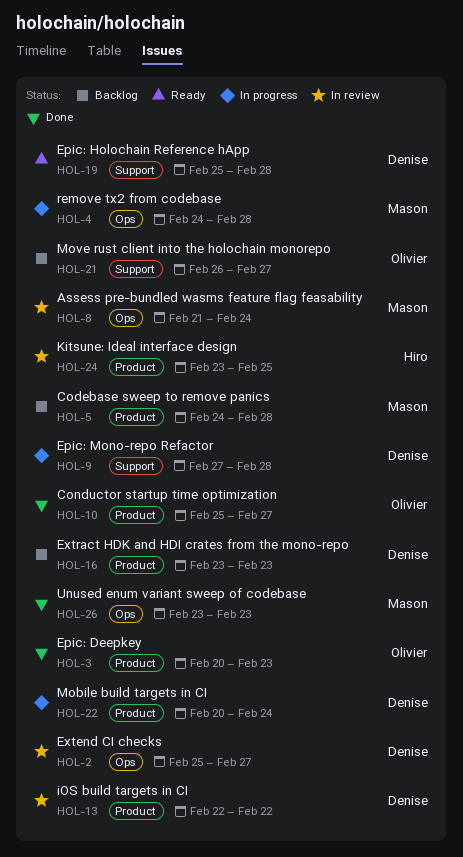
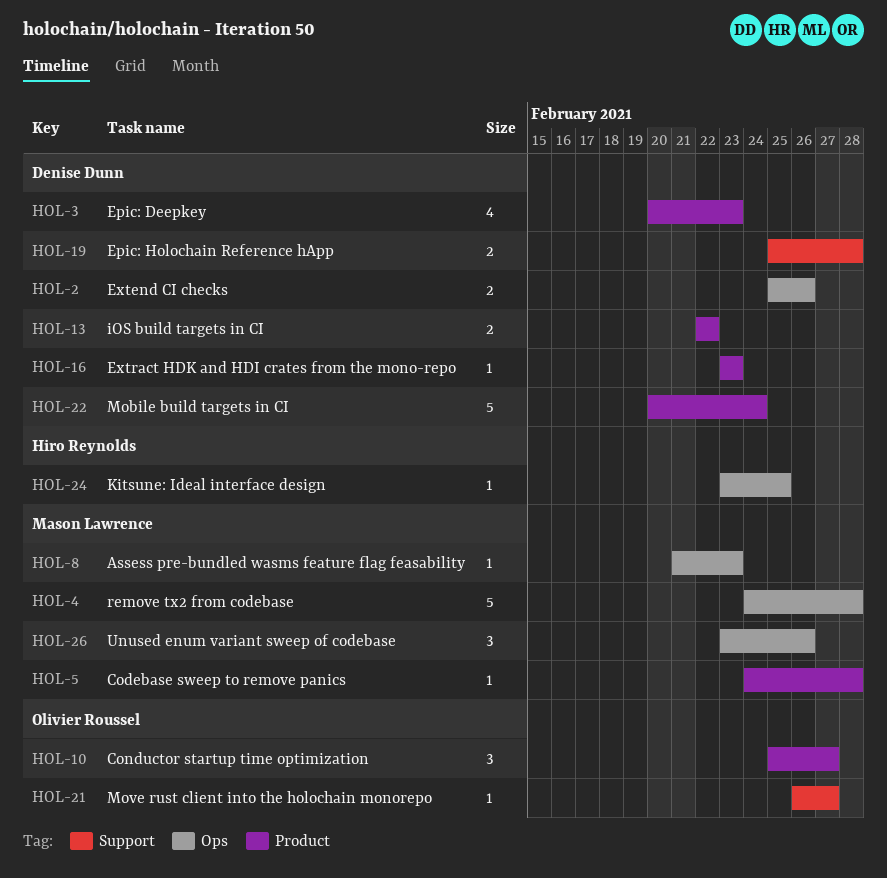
HOL-2, due: Feb 27 -> Feb 26
HOL-3, owner: Olivier Roussel -> Denise Dunn
HOL-8, due: Feb 24 -> Feb 23
HOL-9: present -> none
HOL-24, label: Product -> Ops
HOL-26, due: Feb 23 -> Feb 26

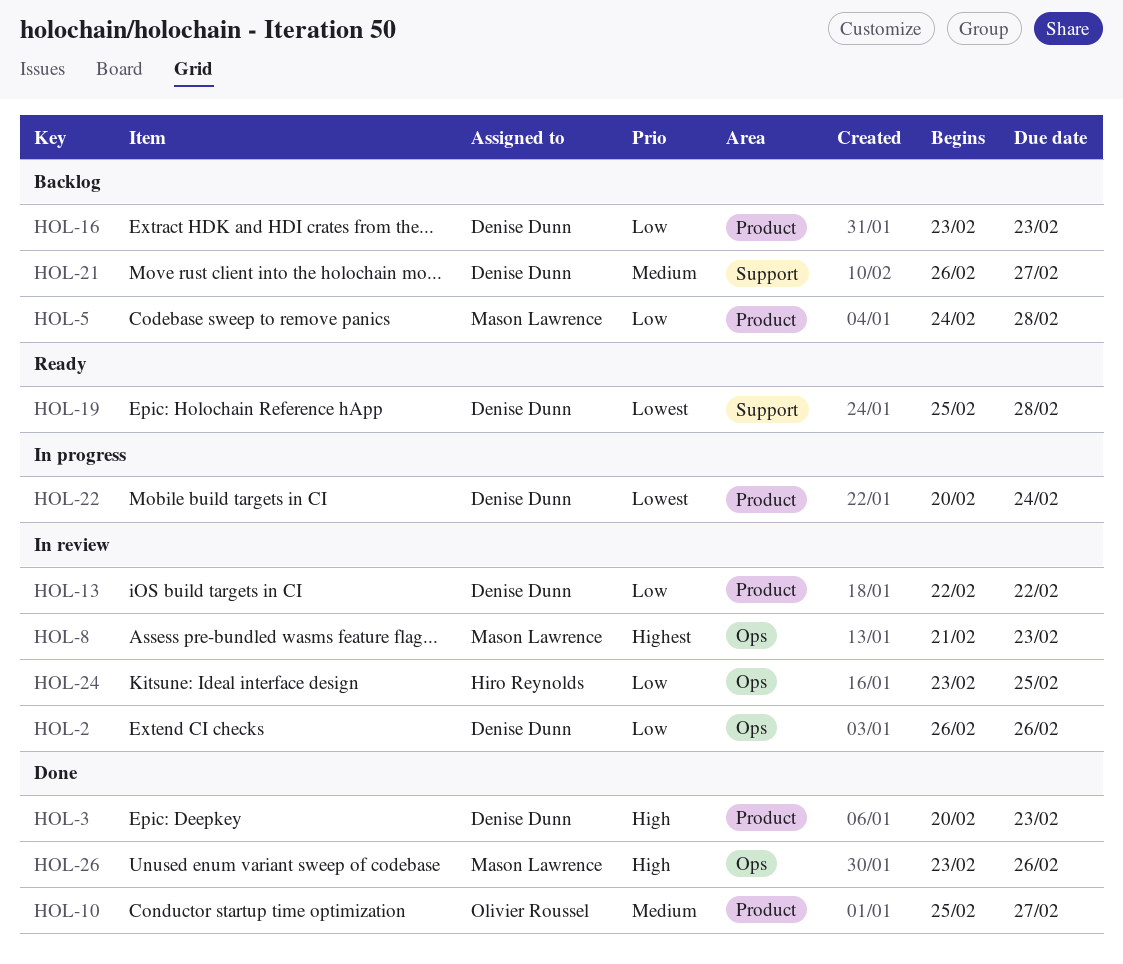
HOL-2, start: Feb 25 -> Feb 26
HOL-4: present -> none
HOL-21, owner: Olivier Roussel -> Denise Dunn

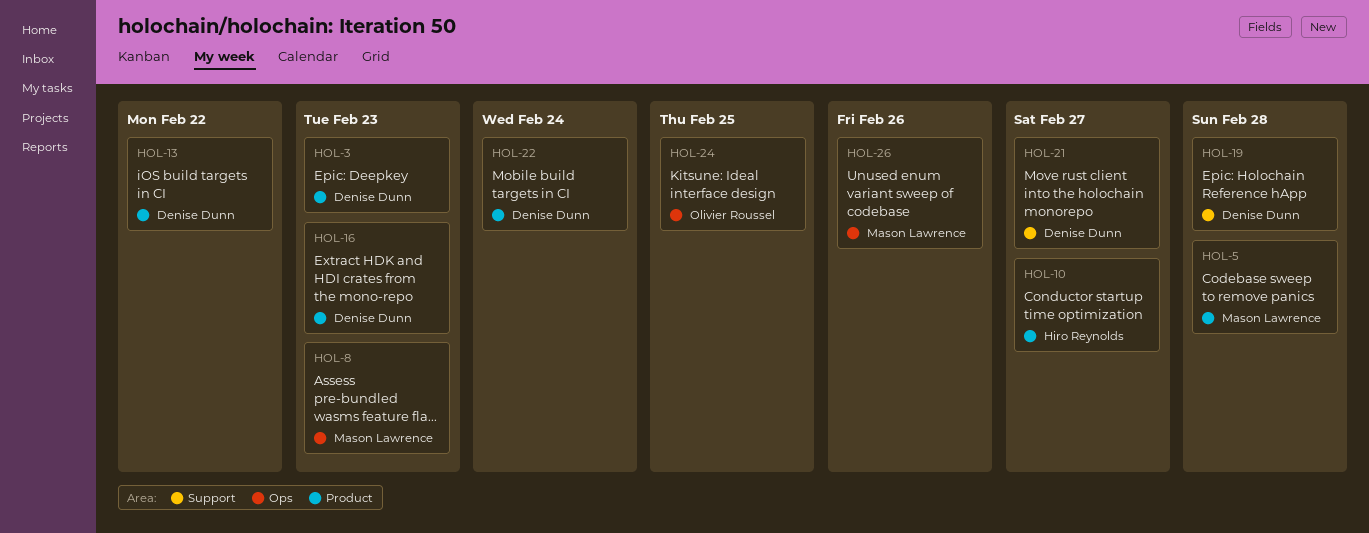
HOL-2: present -> none
HOL-10, owner: Olivier Roussel -> Hiro Reynolds
HOL-24, owner: Hiro Reynolds -> Olivier Roussel

